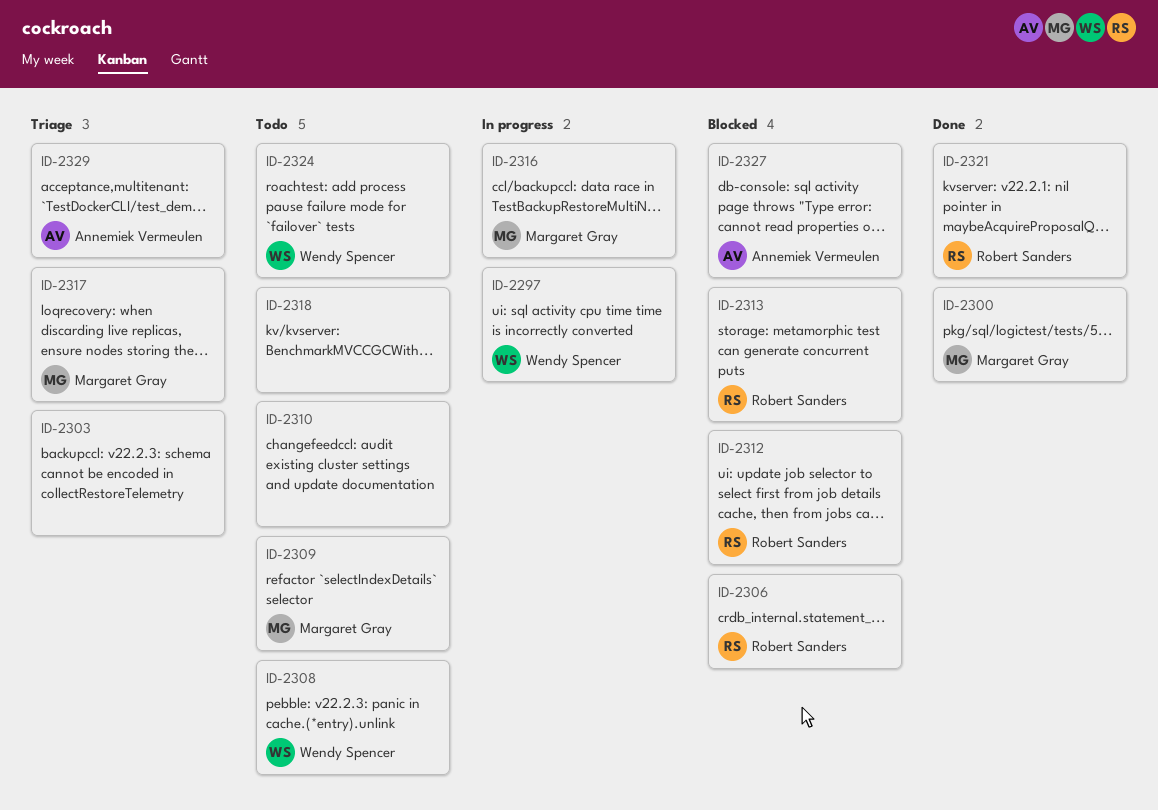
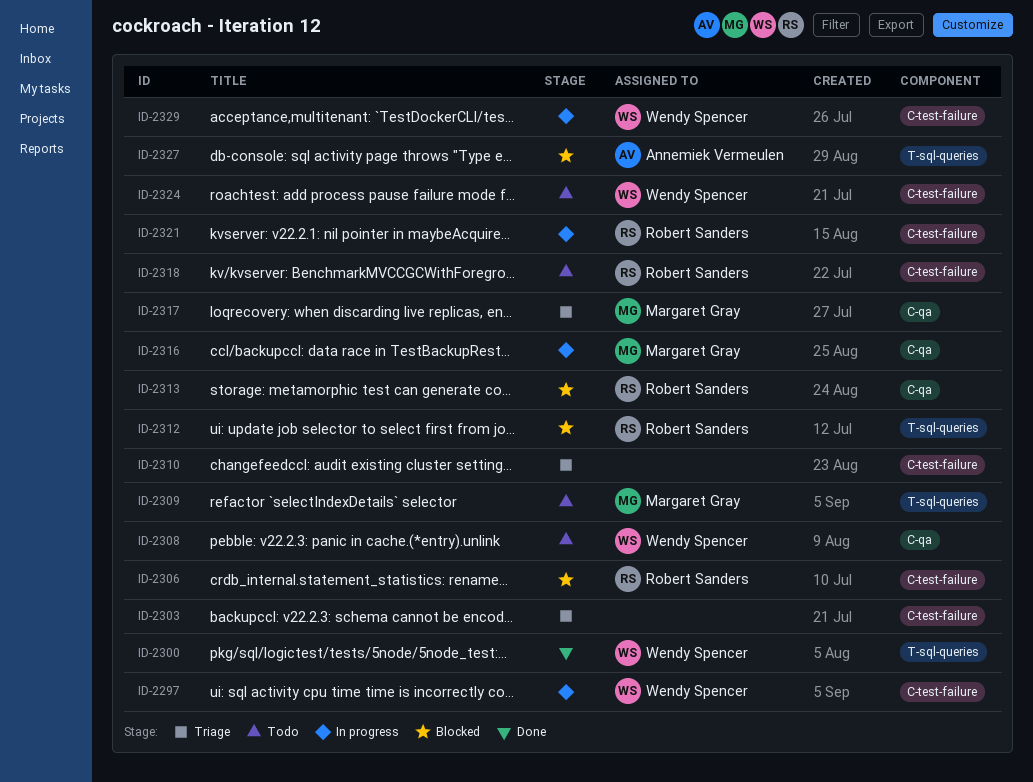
ID-2300, owner: Margaret Gray -> Wendy Spencer
ID-2310, status: Todo -> Triage
ID-2318, owner: none -> Robert Sanders
ID-2321, status: Done -> In progress
ID-2329, status: Triage -> In progress
ID-2329, owner: Annemiek Vermeulen -> Wendy Spencer

